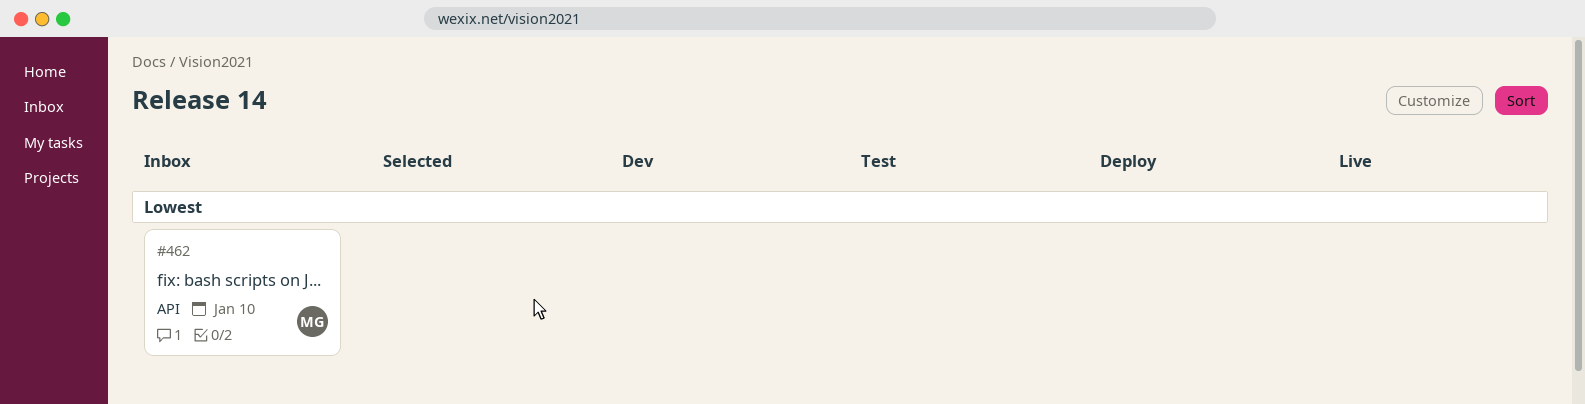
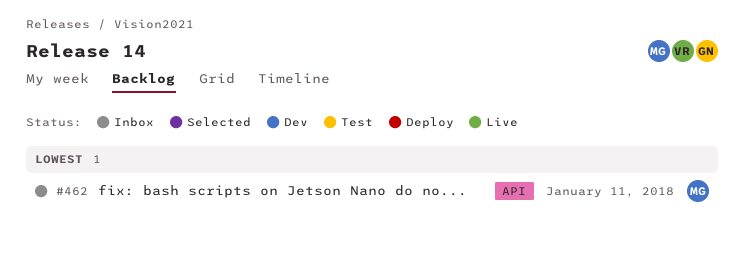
#462, due: Jan 10 -> Jan 11

